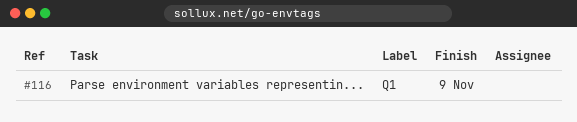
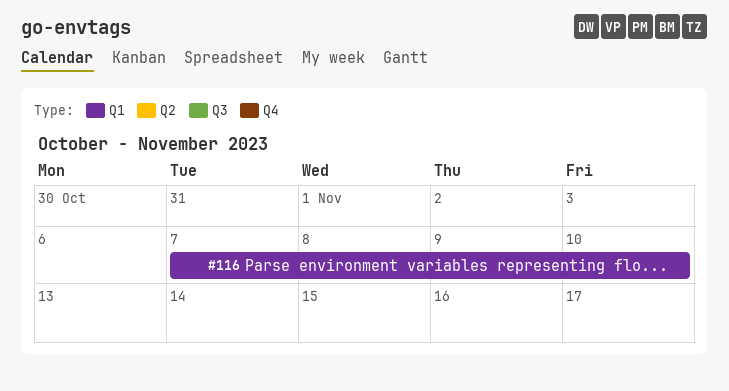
#116, due: Nov 9 -> Nov 10

